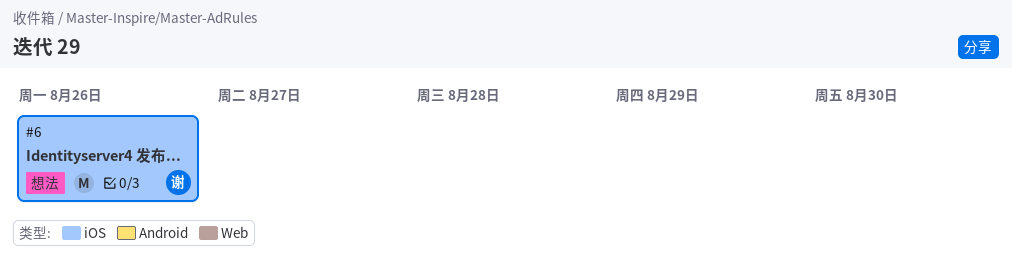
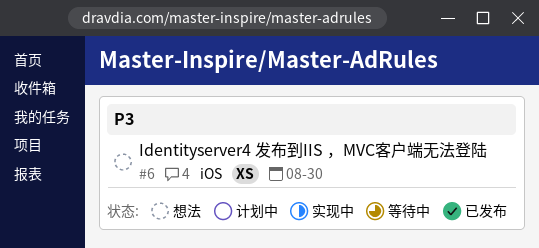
#6, estimate: M -> XS
#6, due: Aug 26 -> Aug 30

